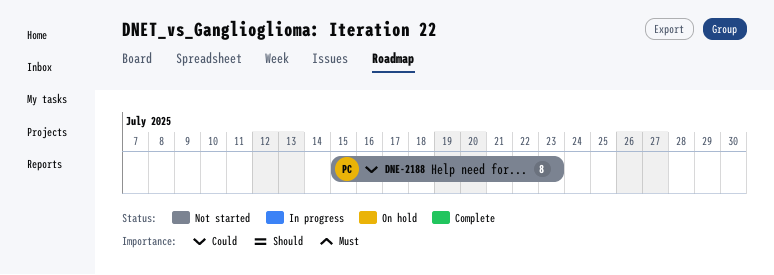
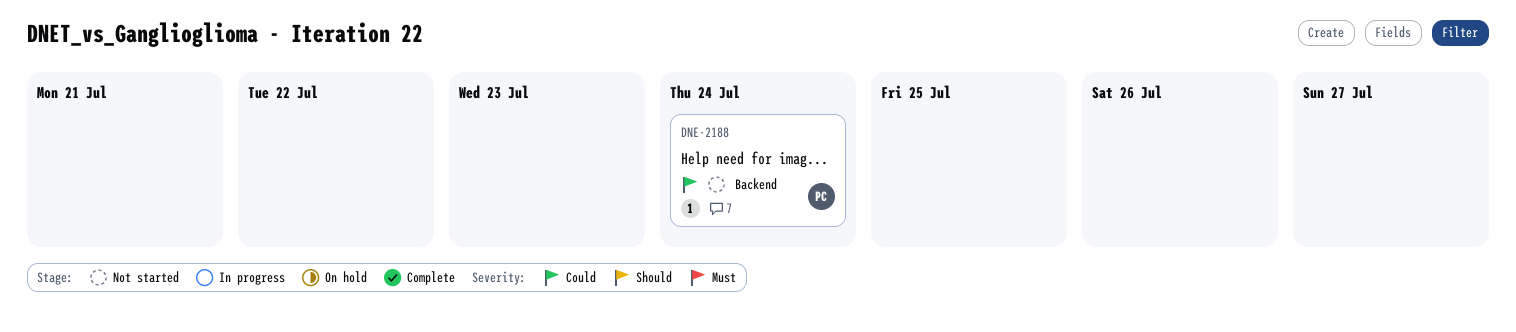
DNE-2188, estimate: 8 -> 1
DNE-2188, due: Jul 23 -> Jul 24

